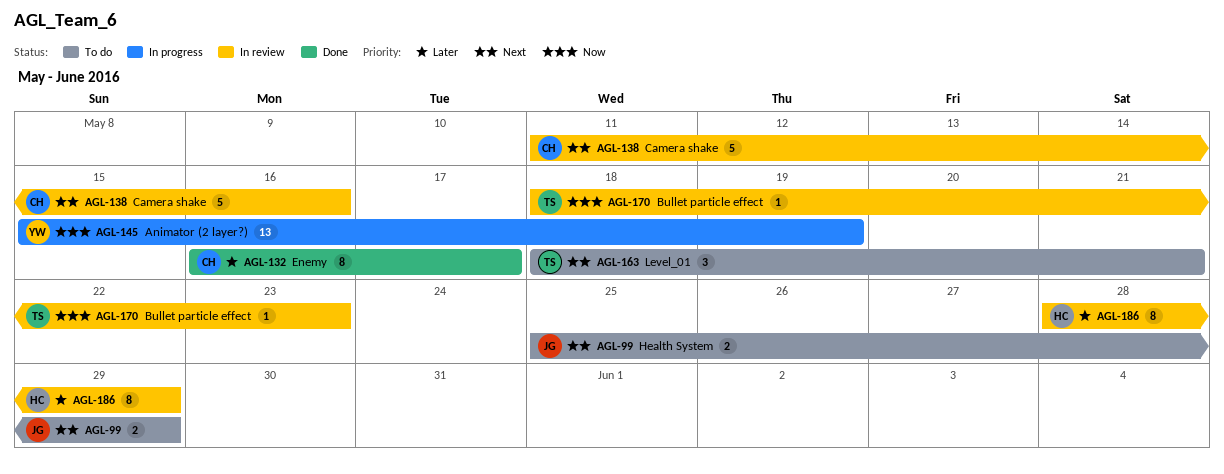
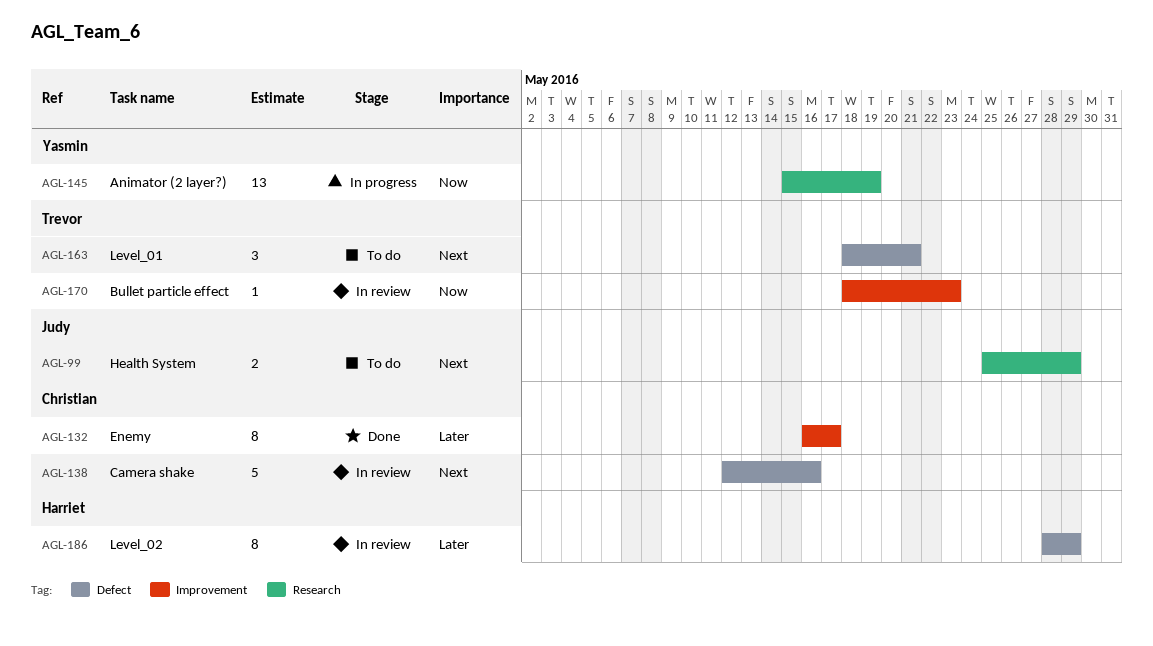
AGL-138, start: May 11 -> May 12

